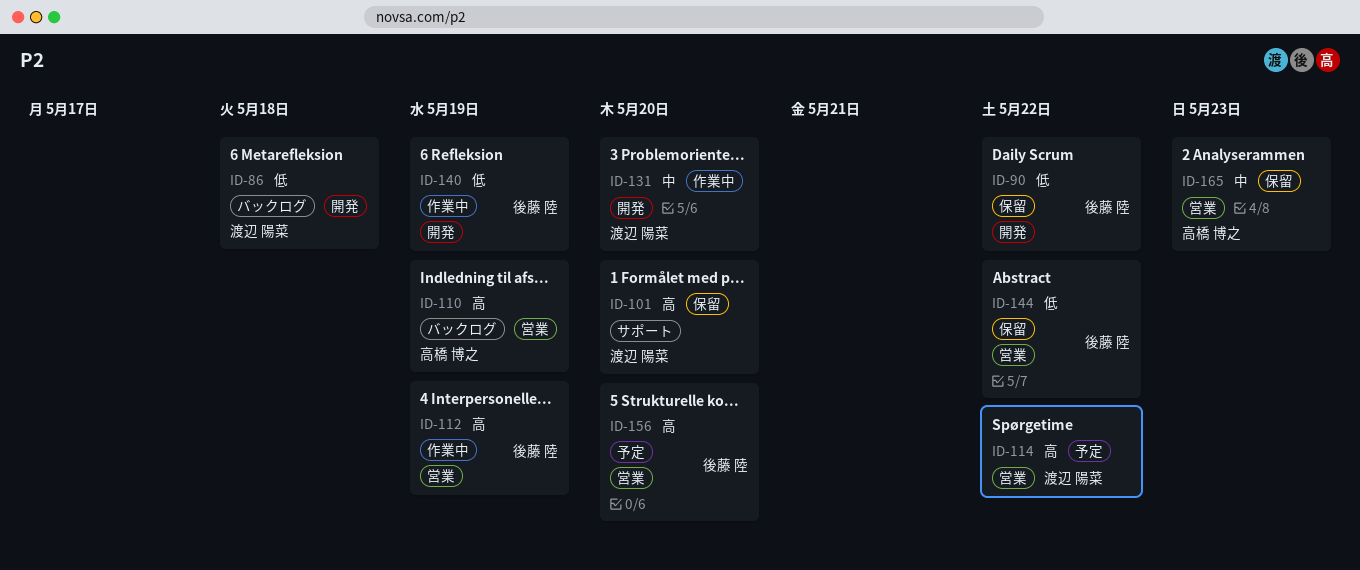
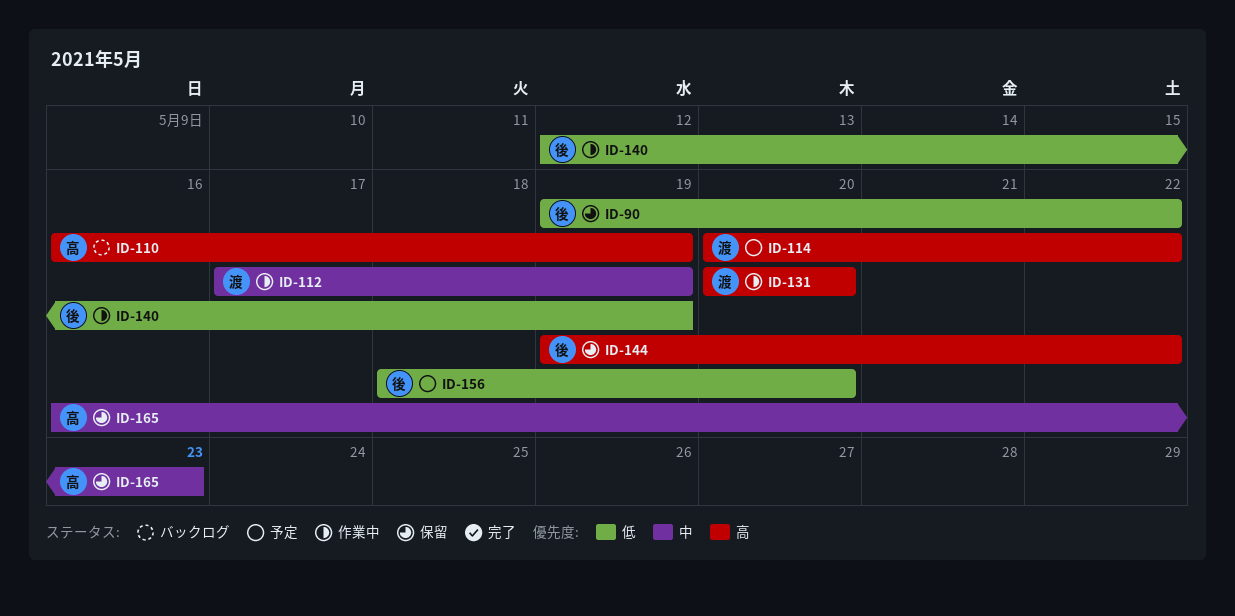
ID-86: present -> none
ID-101: present -> none
ID-112, owner: 後藤 陸 -> 渡辺 陽菜
ID-112, priority: 高 -> 中
ID-131, priority: 中 -> 高
ID-144, priority: 低 -> 高
ID-156, priority: 高 -> 低

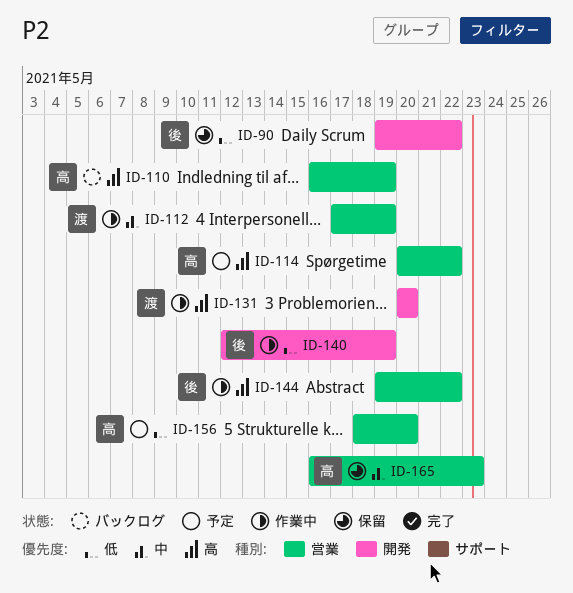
ID-114, owner: 渡 -> 高
ID-144, status: 保留 -> 作業中
ID-156, owner: 後 -> 高

